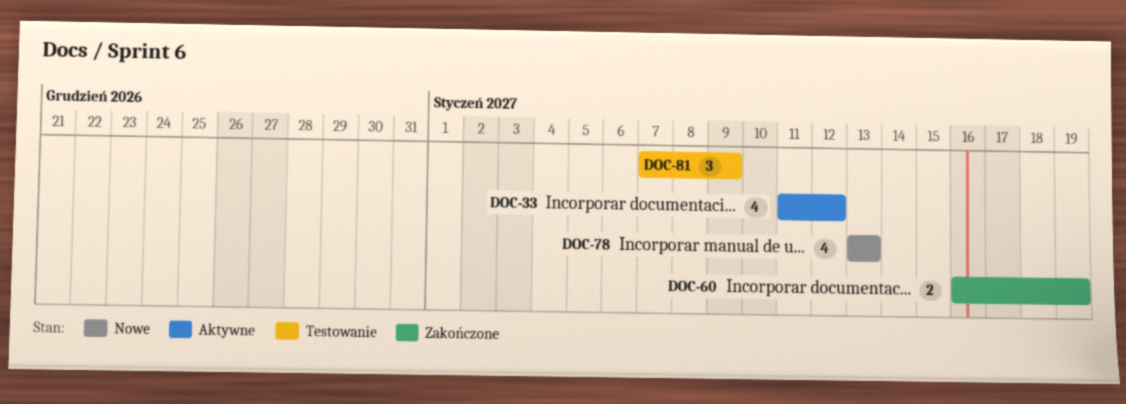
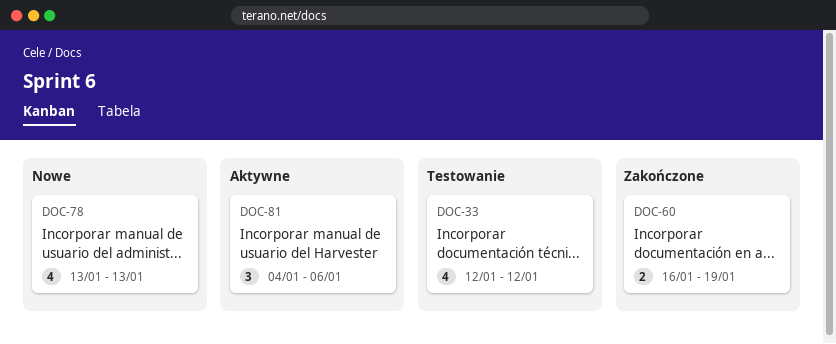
DOC-33, status: Aktywne -> Testowanie
DOC-33, start: Jan 11 -> Jan 12
DOC-81, status: Testowanie -> Aktywne
DOC-81, start: Jan 7 -> Jan 4
DOC-81, due: Jan 9 -> Jan 6

